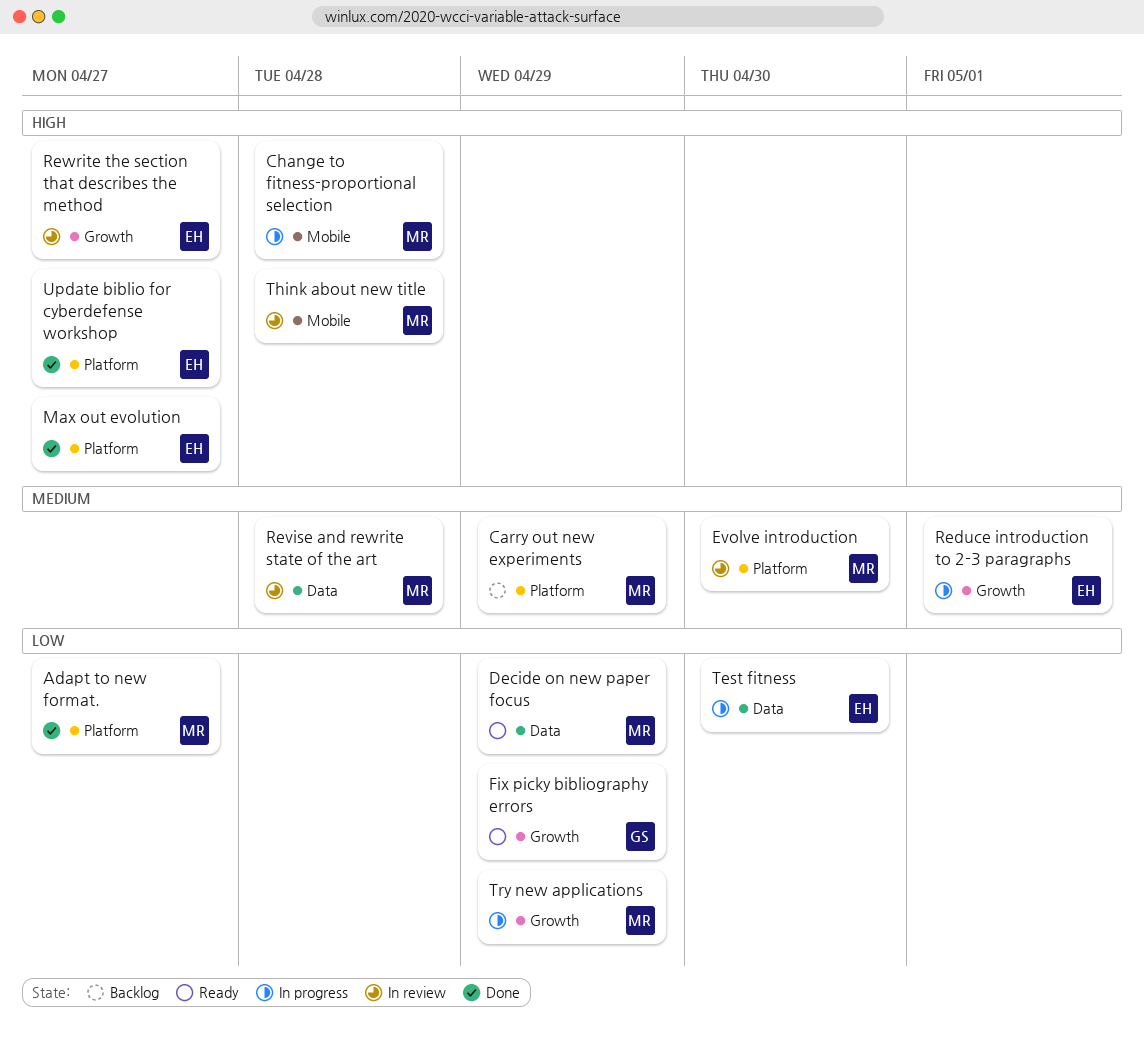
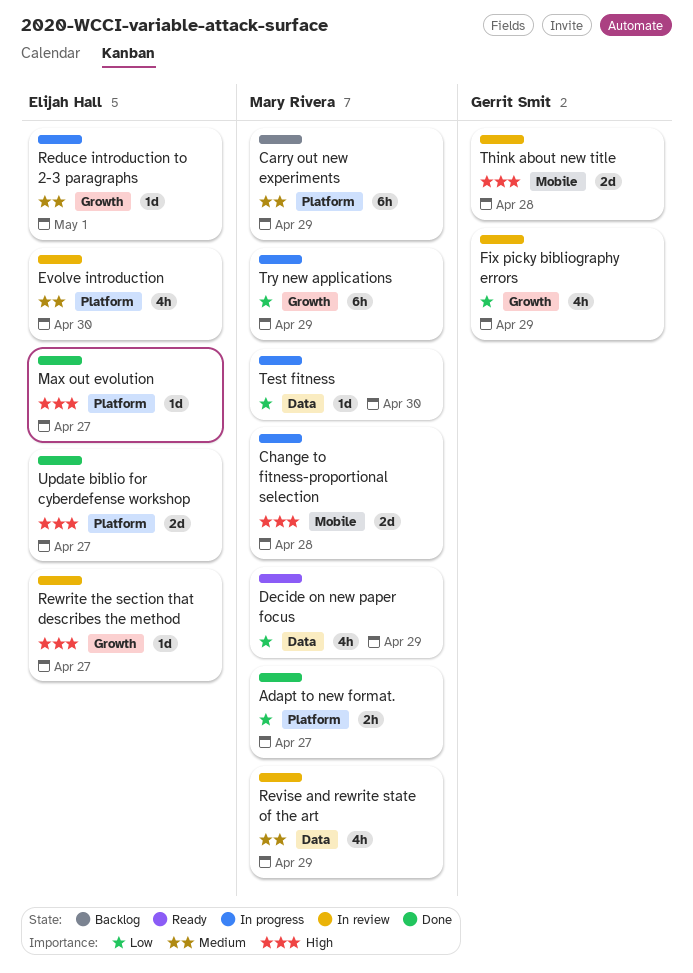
Evolve introduction, owner: Mary Rivera -> Elijah Hall
Fix picky bibliography errors, status: Ready -> In review
Revise and rewrite state of the art, due: Apr 28 -> Apr 29
Test fitness, owner: Elijah Hall -> Mary Rivera
Think about new title, owner: Mary Rivera -> Gerrit Smit

